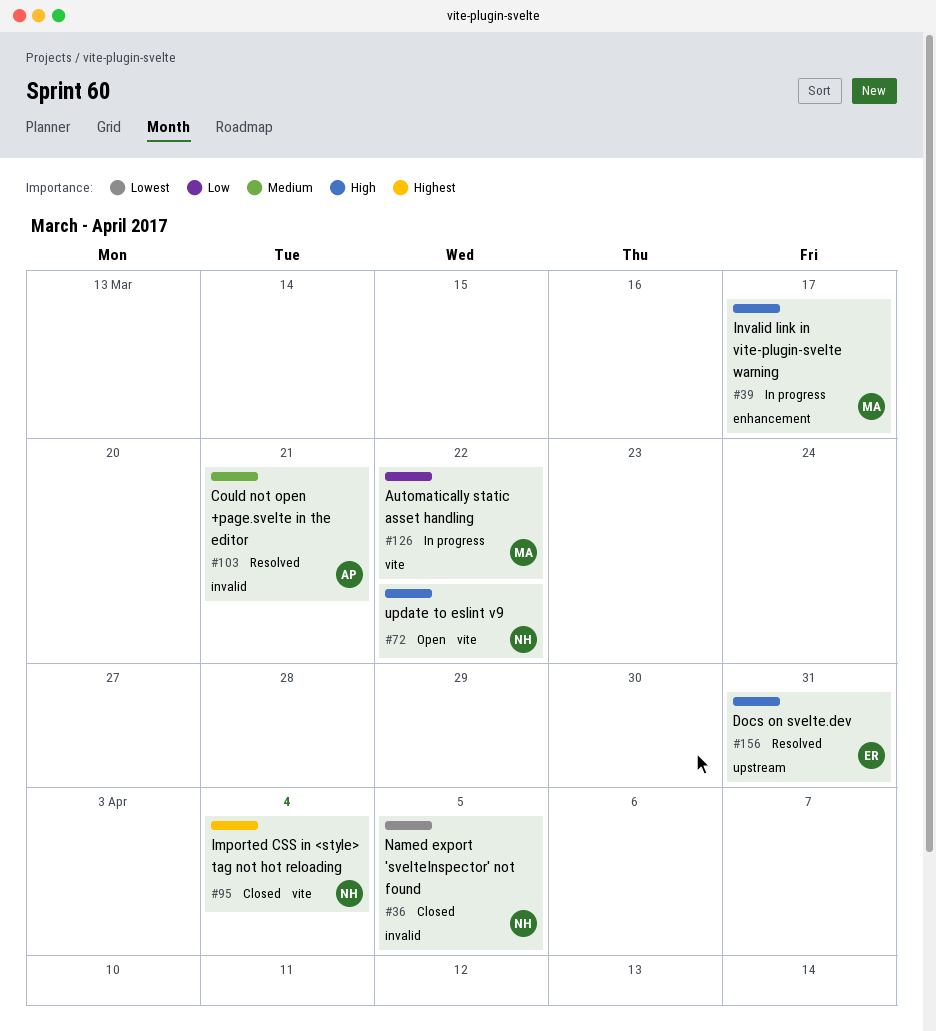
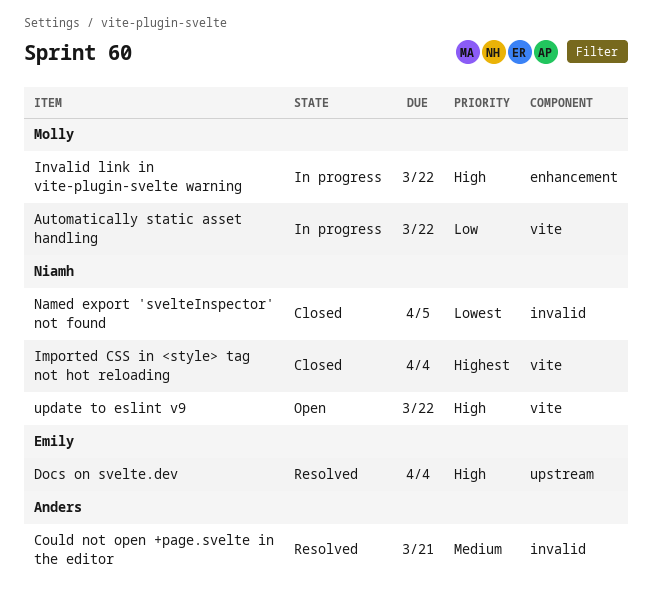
Docs on svelte.dev, due: Mar 31 -> Apr 4
Invalid link in vite-plugin-svelte warning, due: Mar 17 -> Mar 22

